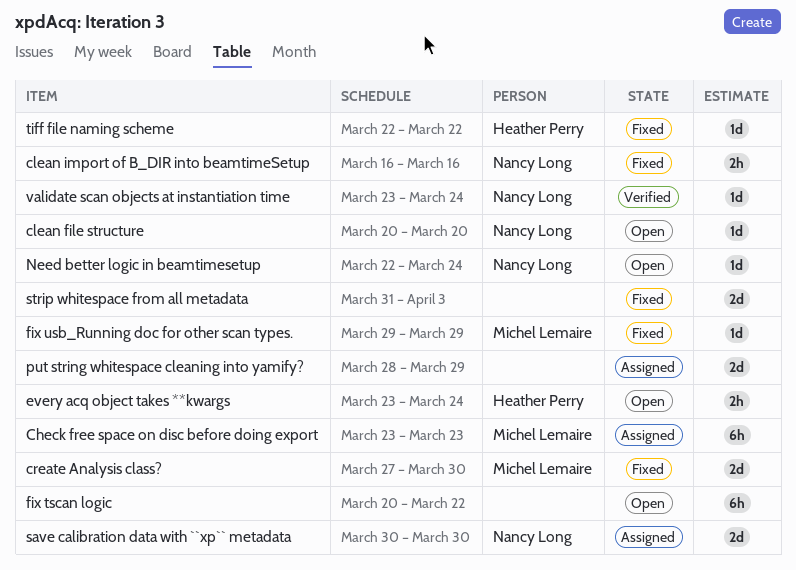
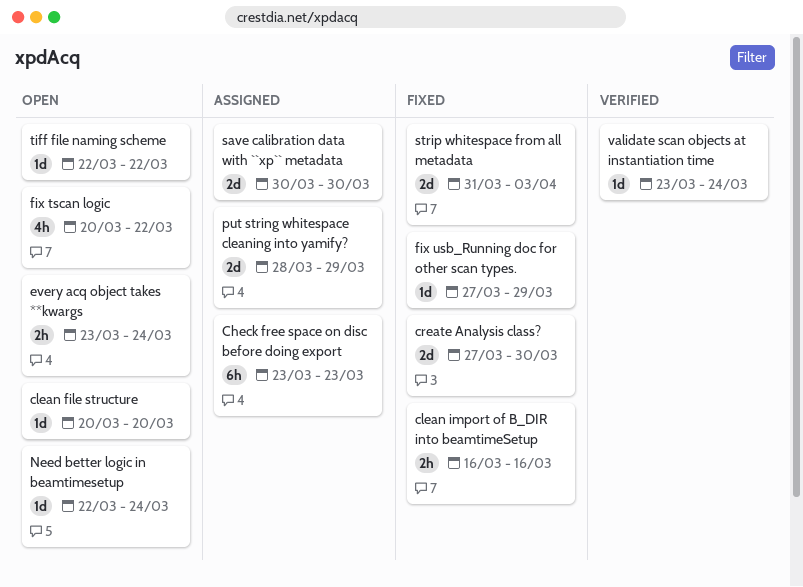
fix tscan logic, estimate: 6h -> 4h
fix usb_Running doc for other scan types., start: Mar 29 -> Mar 27
tiff file naming scheme, status: Fixed -> Open

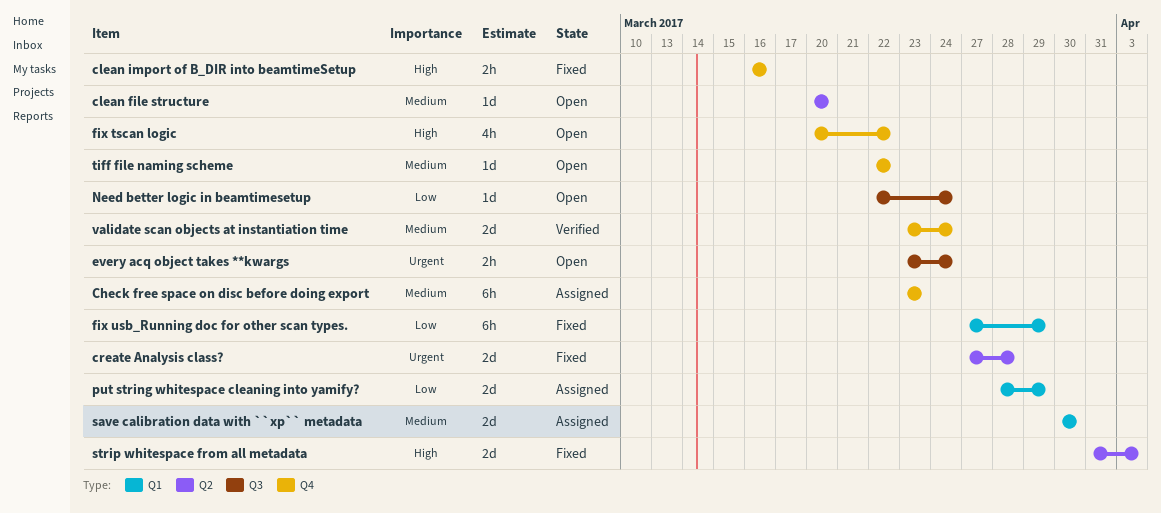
create Analysis class?, due: Mar 30 -> Mar 28
fix usb_Running doc for other scan types., estimate: 1d -> 6h
validate scan objects at instantiation time, estimate: 1d -> 2d

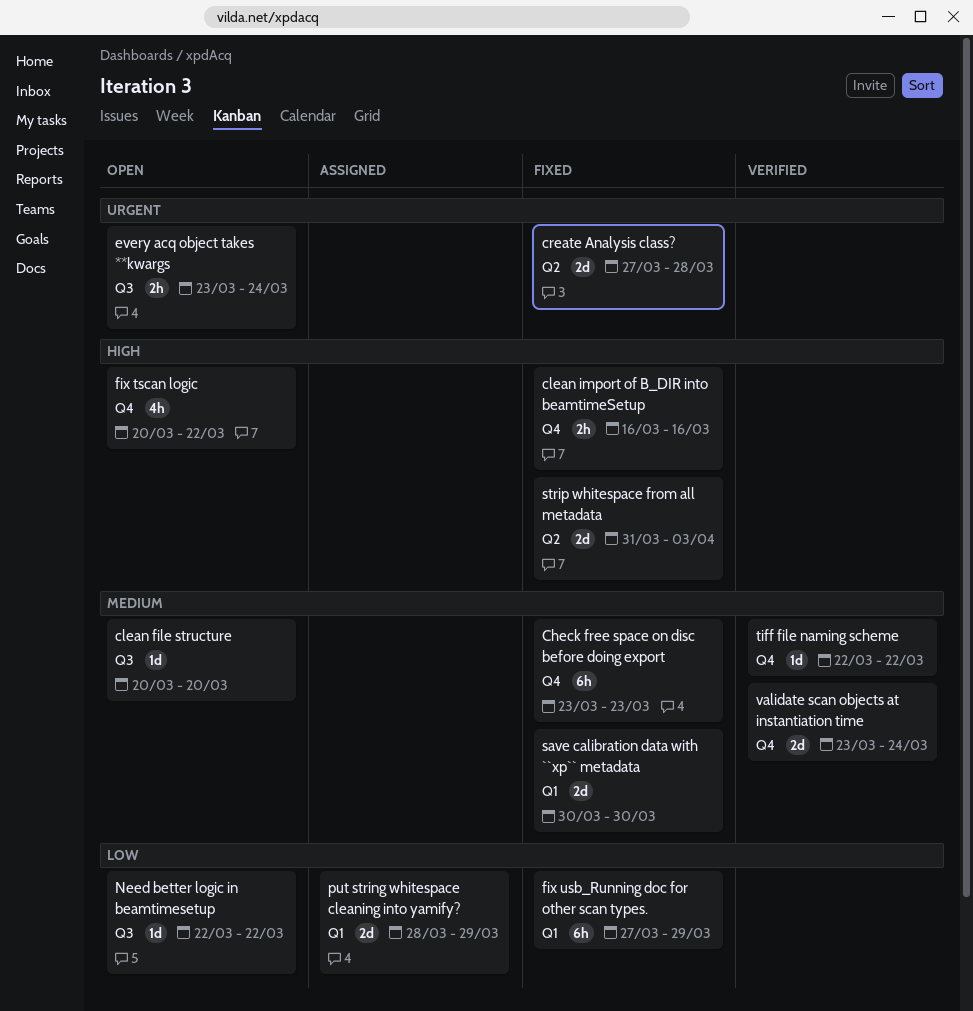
Check free space on disc before doing export, status: Assigned -> Fixed
clean file structure, label: Q2 -> Q3
Need better logic in beamtimesetup, due: Mar 24 -> Mar 22
save calibration data with ``xp`` metadata, status: Assigned -> Fixed
tiff file naming scheme, status: Open -> Verified

